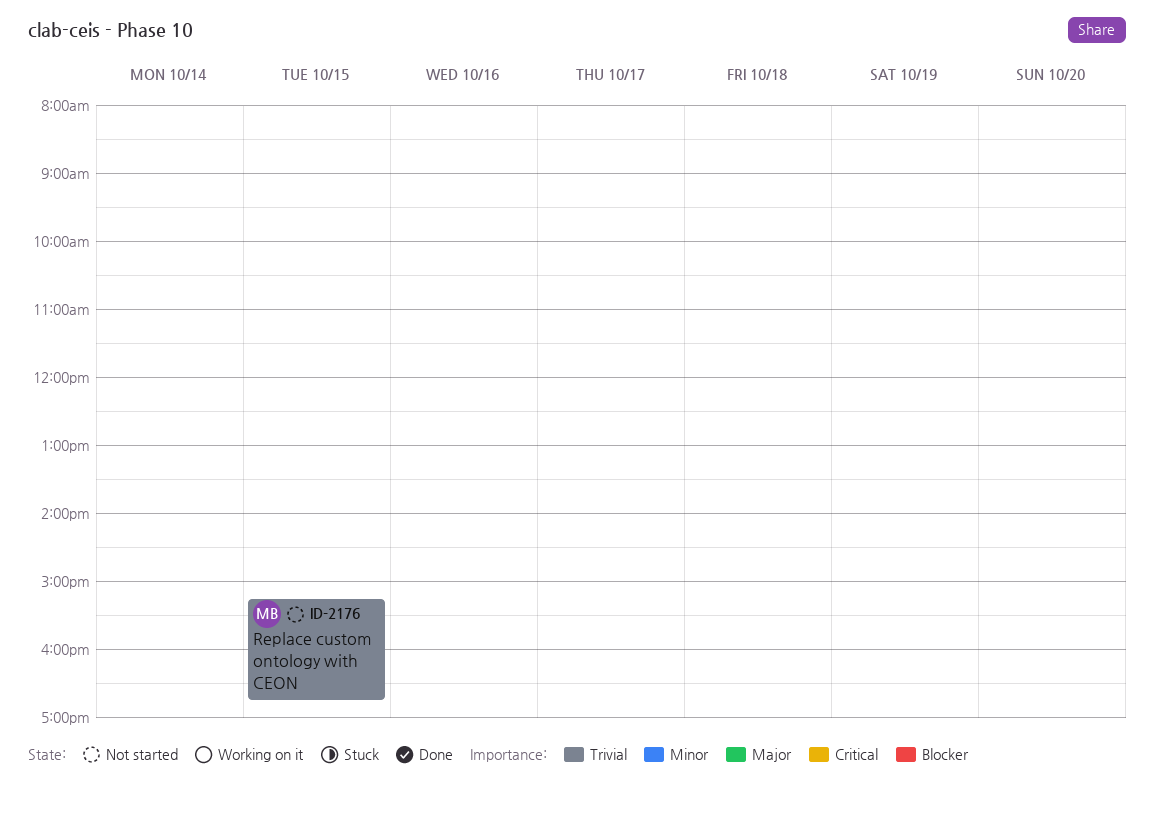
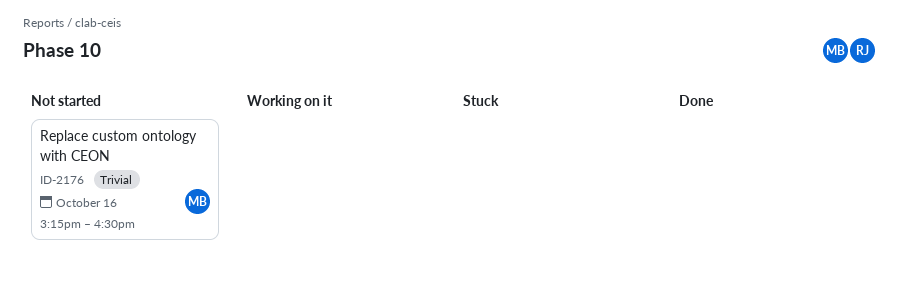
ID-2176, day: Oct 15 -> Oct 16
ID-2176, ends: 16:45 -> 16:30

